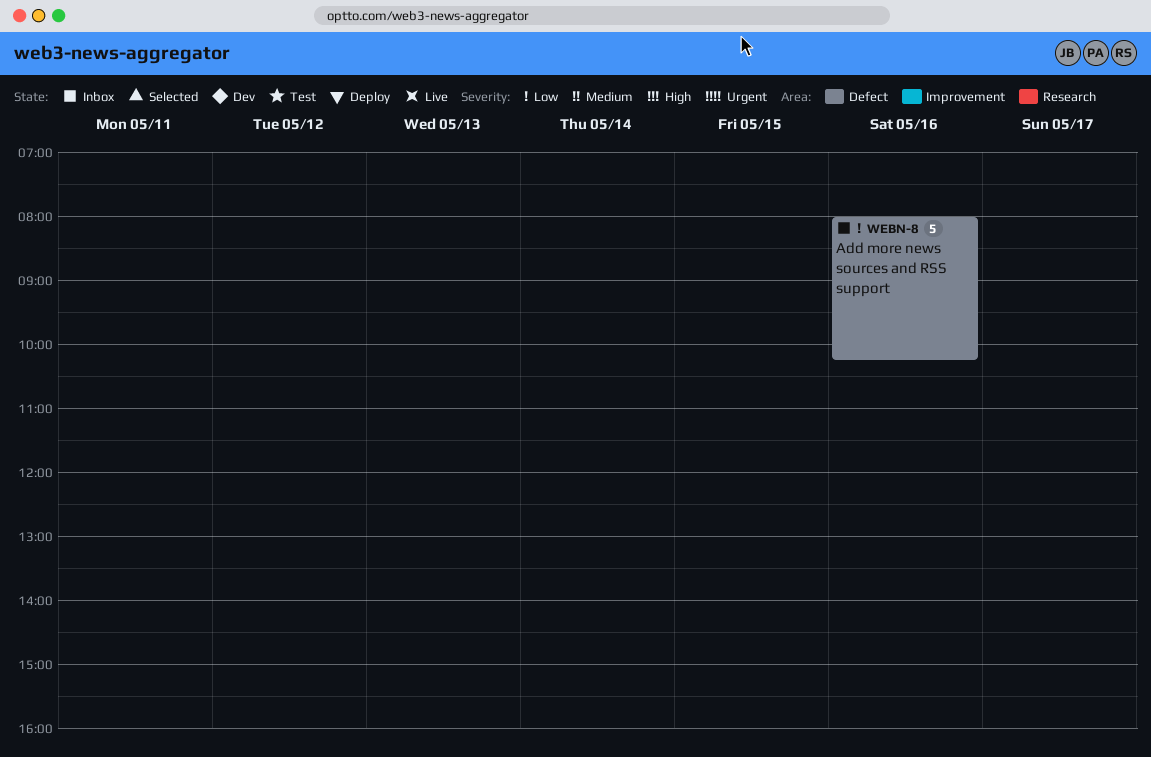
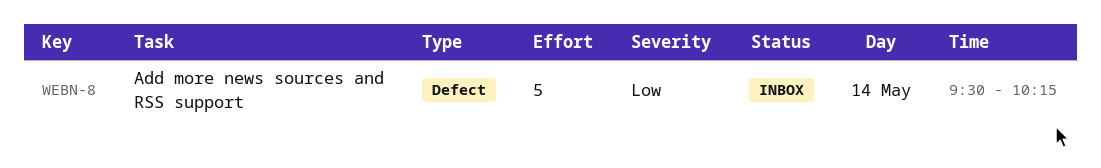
WEBN-8, day: May 16 -> May 14
WEBN-8, begins: 08:00 -> 09:30

